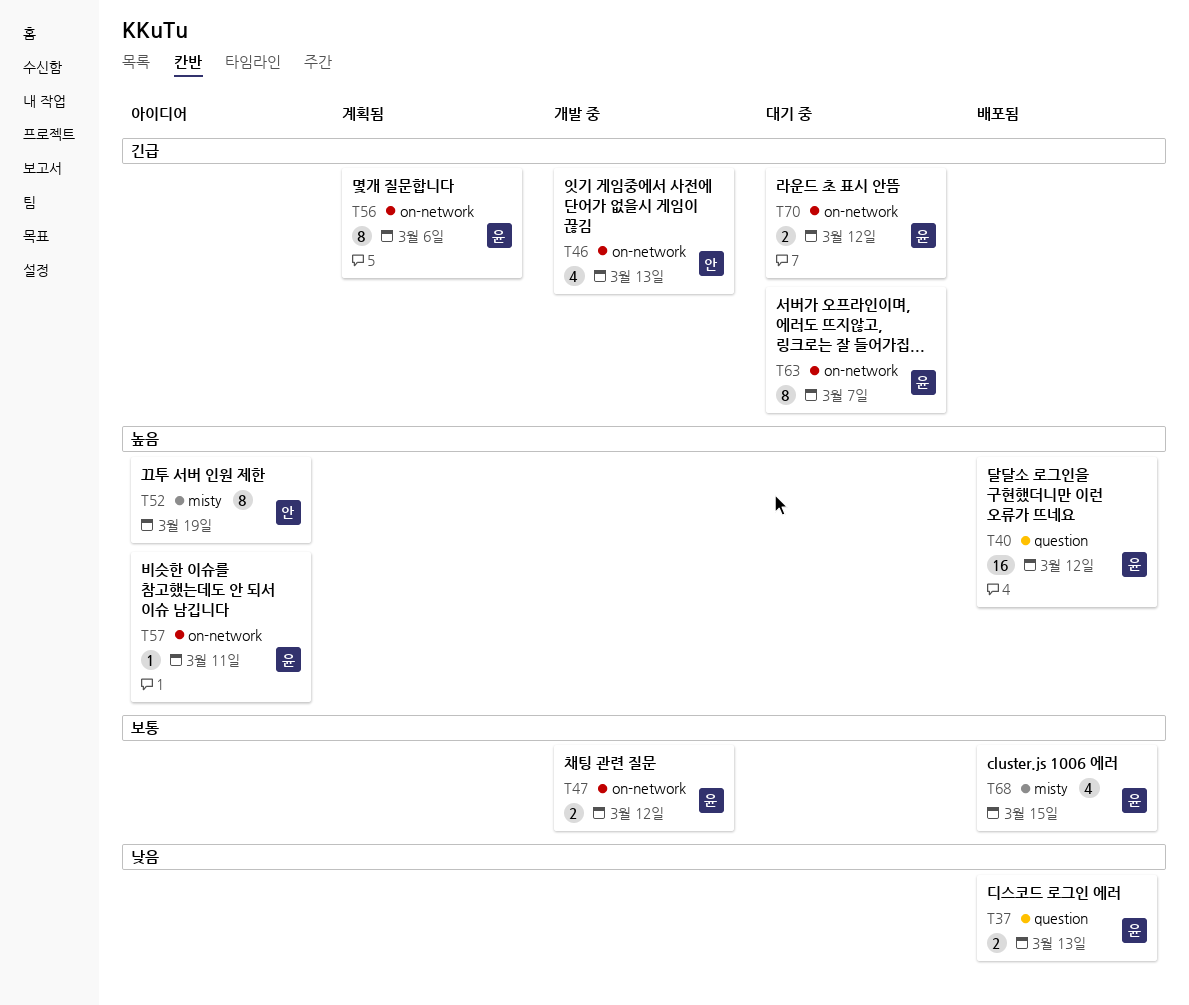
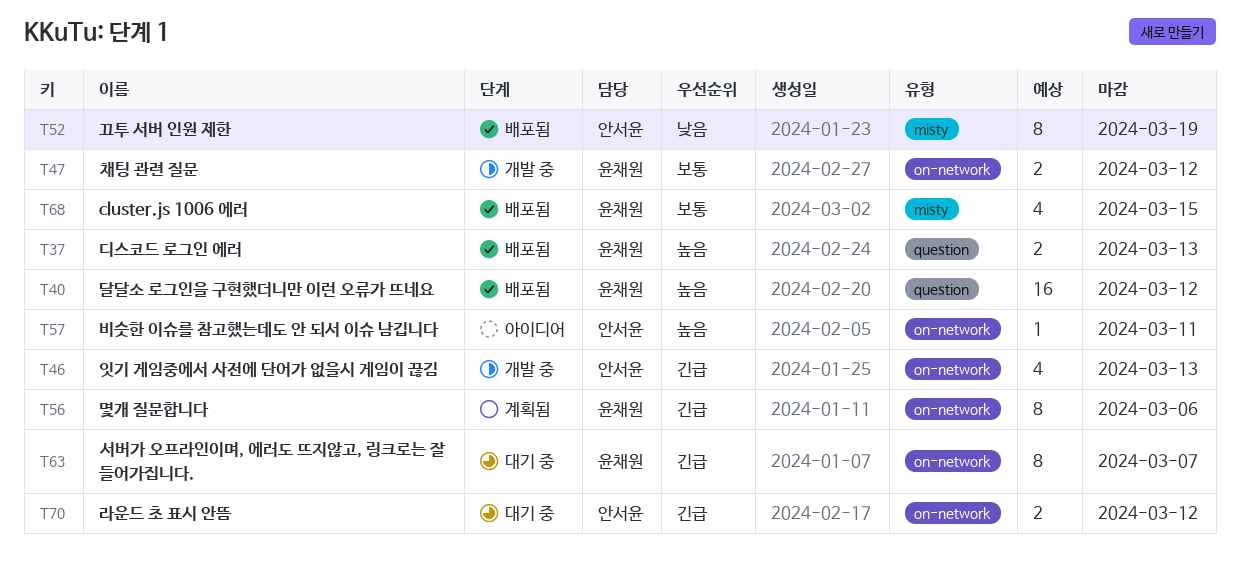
T37, priority: 낮음 -> 높음
T52, status: 아이디어 -> 배포됨
T52, priority: 높음 -> 낮음
T57, owner: 윤채원 -> 안서윤
T70, owner: 윤채원 -> 안서윤

